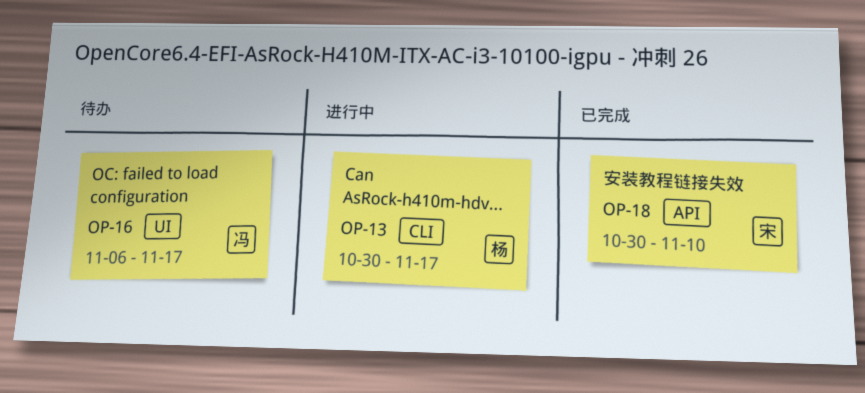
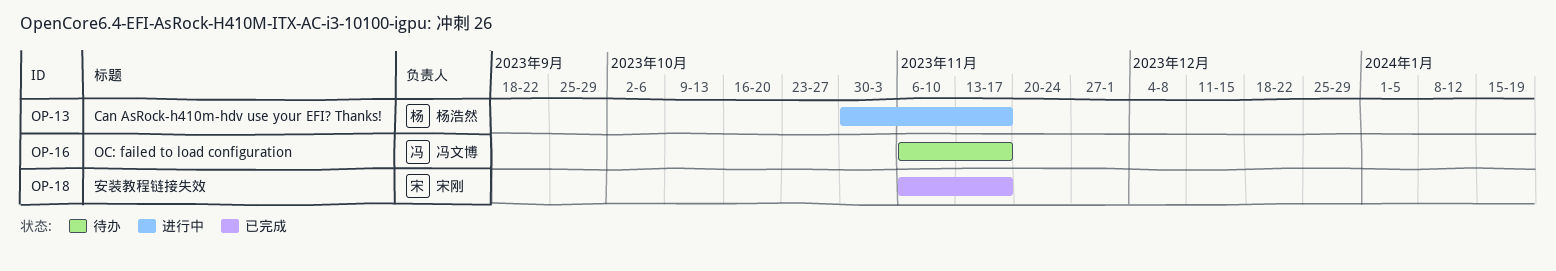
OP-18, start: Oct 30 -> Nov 6
OP-18, due: Nov 10 -> Nov 17

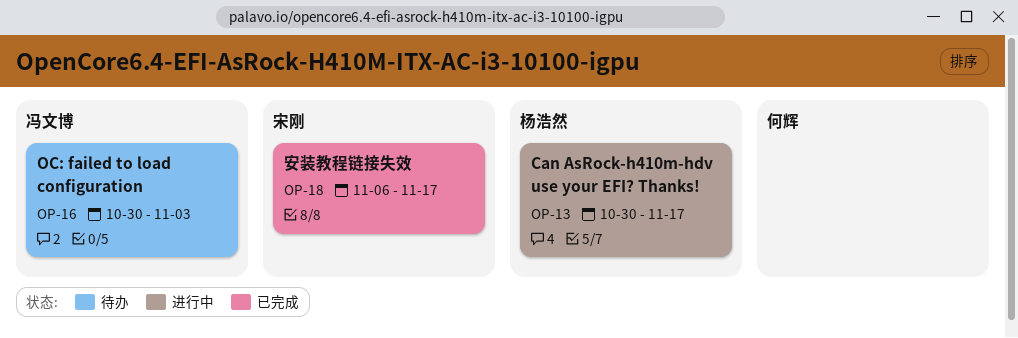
OP-16, start: Nov 6 -> Oct 30
OP-16, due: Nov 17 -> Nov 3

